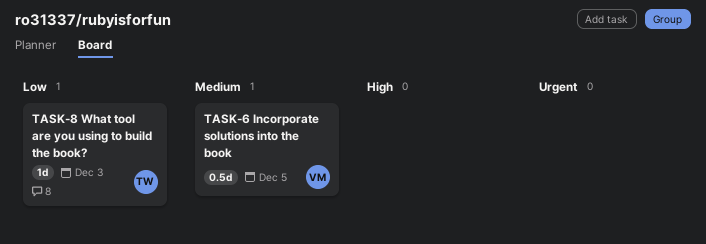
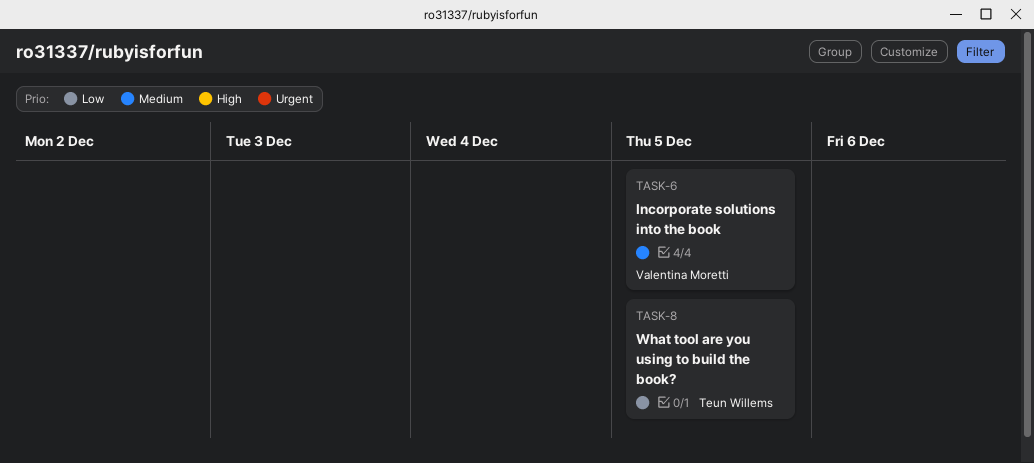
TASK-8, due: Dec 3 -> Dec 5

